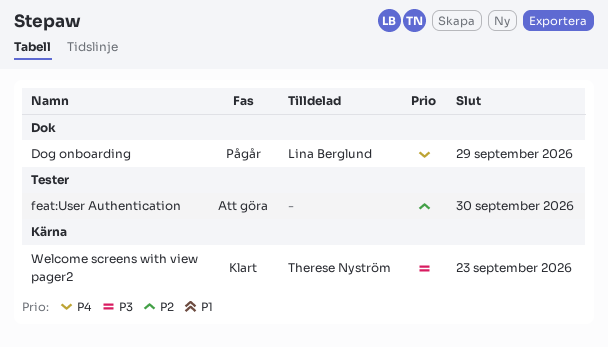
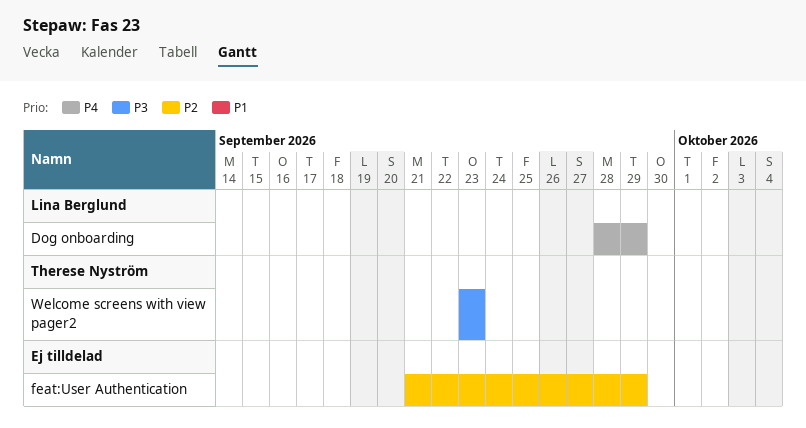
feat:User Authentication, due: Sep 30 -> Sep 29

